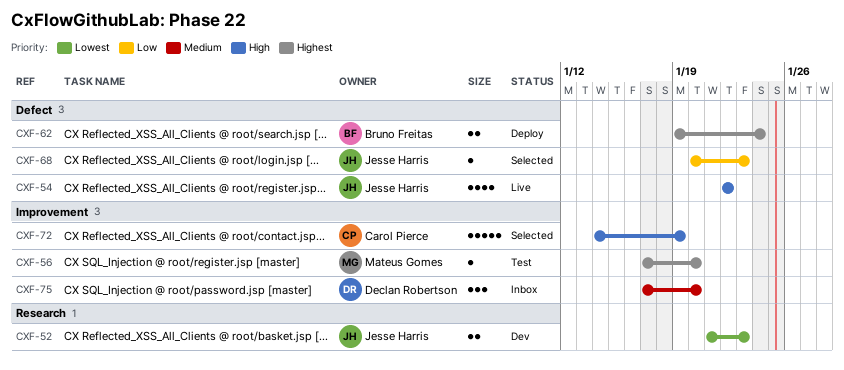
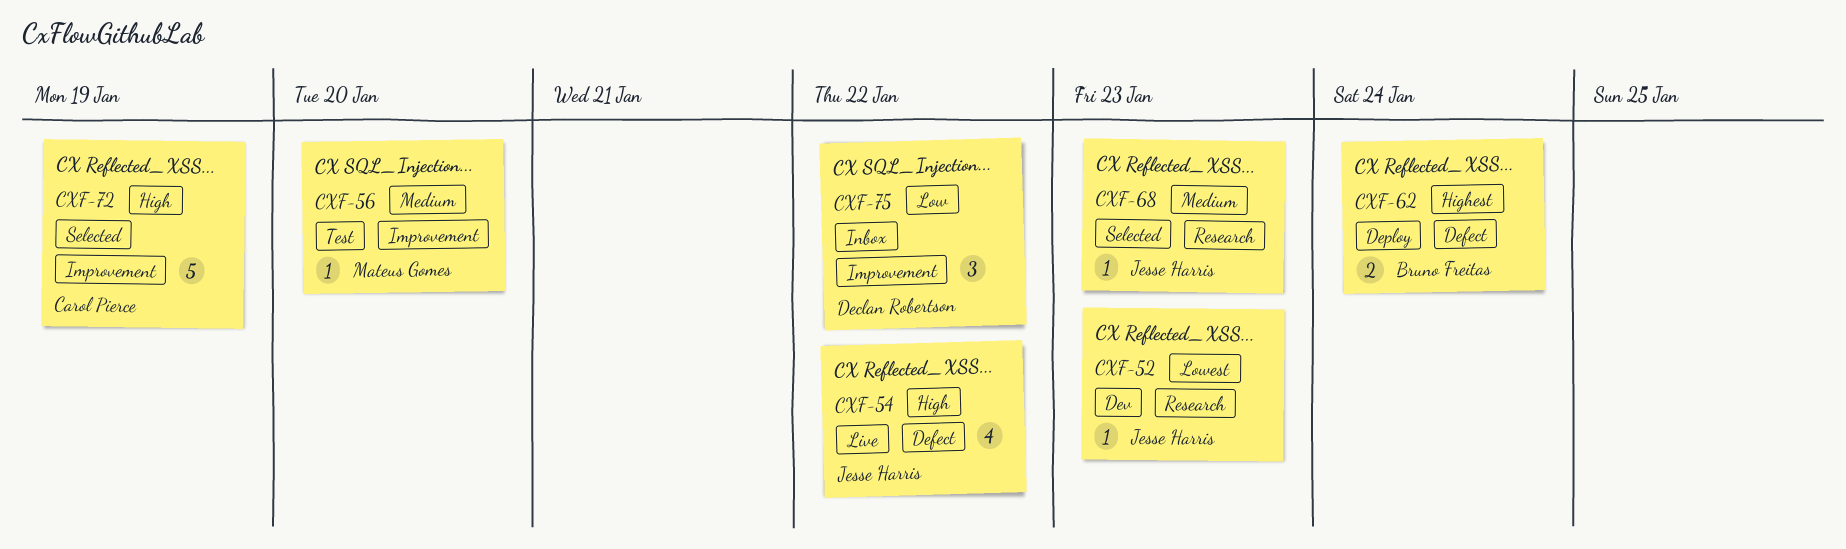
CXF-52, estimate: 2 -> 1
CXF-56, priority: Highest -> Medium
CXF-68, priority: Low -> Medium
CXF-68, label: Defect -> Research
CXF-75, priority: Medium -> Low
CXF-75, due: Jan 20 -> Jan 22

